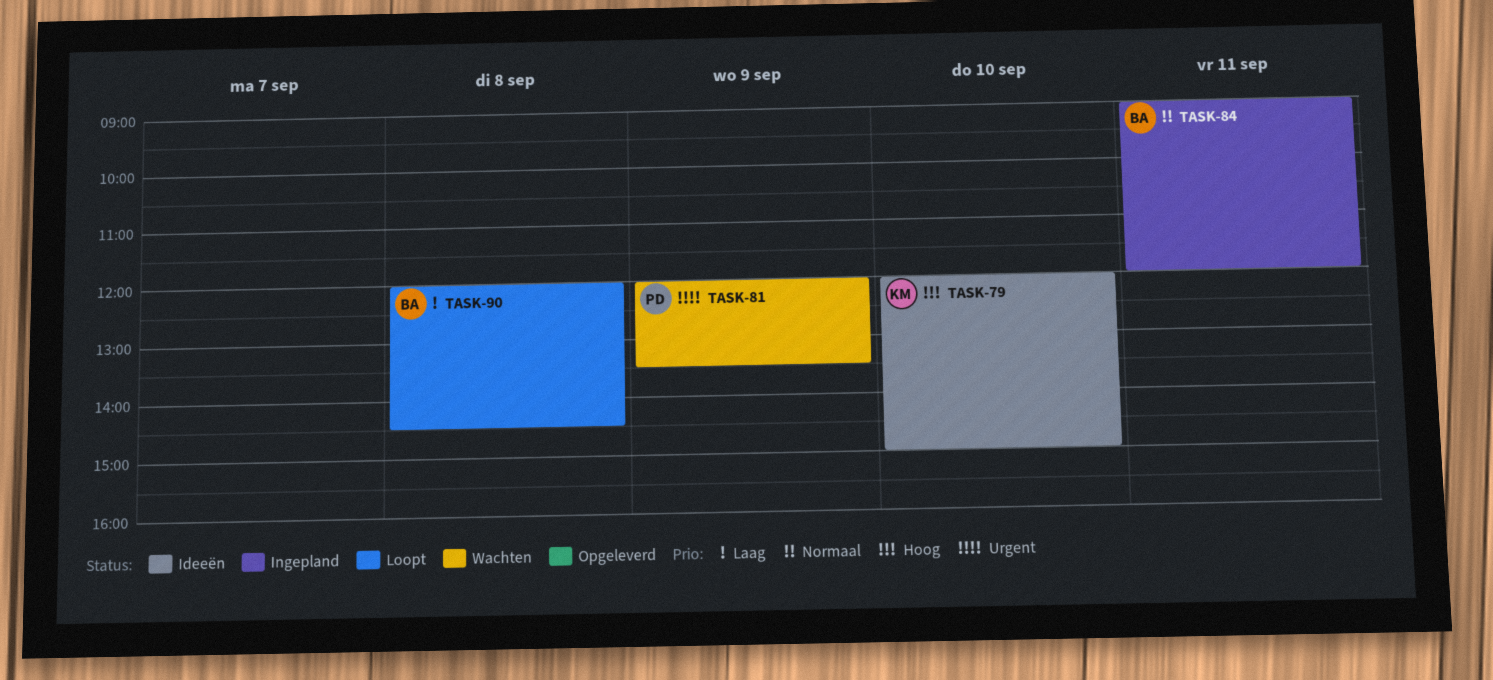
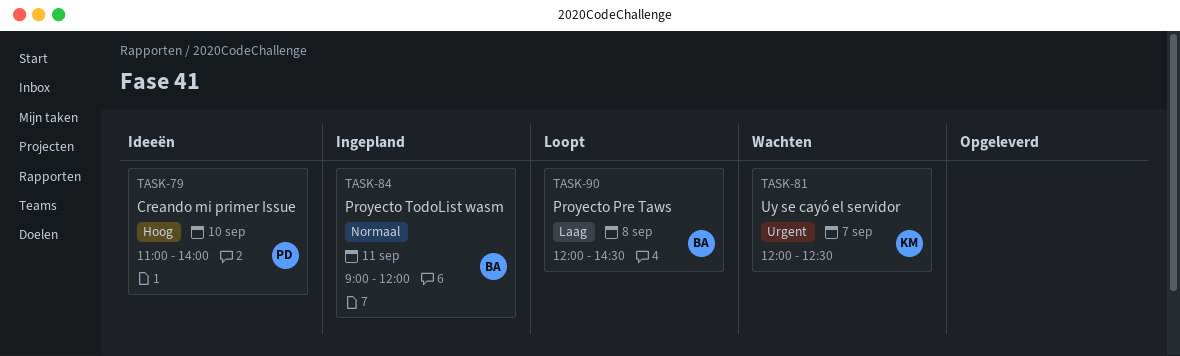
TASK-79, owner: KM -> PD
TASK-79, begins: 12:00 -> 11:00
TASK-79, ends: 15:00 -> 14:00
TASK-81, owner: PD -> KM
TASK-81, day: Sep 9 -> Sep 7
TASK-81, ends: 13:30 -> 12:30

